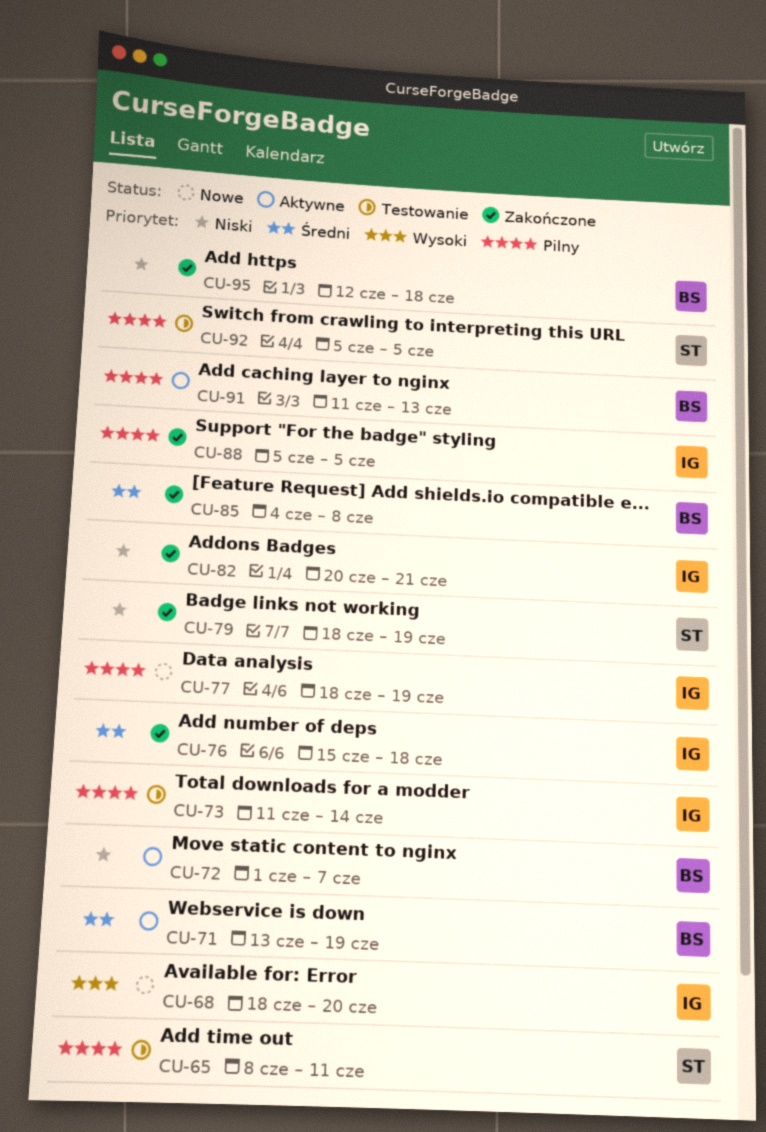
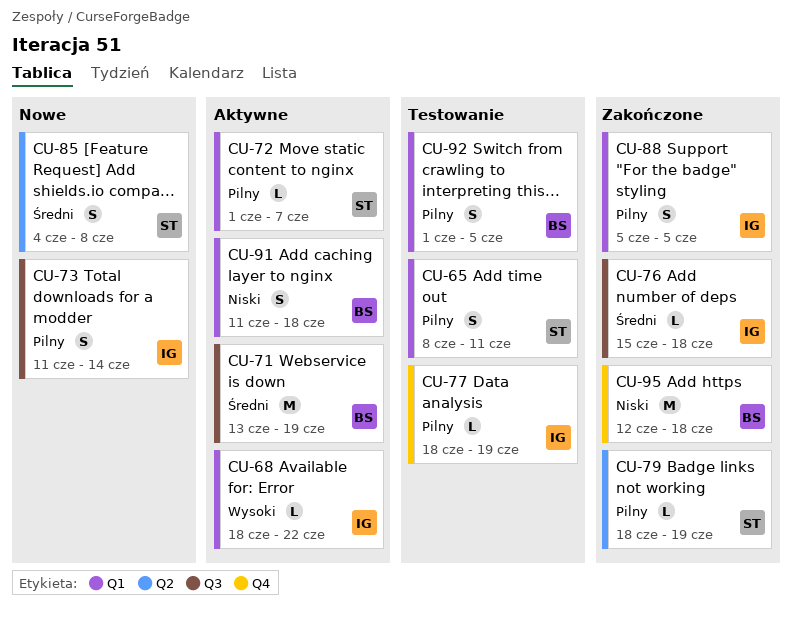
CU-68, status: Nowe -> Aktywne
CU-68, due: Jun 20 -> Jun 22
CU-72, owner: BS -> ST
CU-72, priority: Niski -> Pilny
CU-73, status: Testowanie -> Nowe
CU-77, status: Nowe -> Testowanie
CU-79, priority: Niski -> Pilny
CU-82: present -> none
CU-85, status: Zakończone -> Nowe
CU-85, owner: BS -> ST
CU-91, priority: Pilny -> Niski
CU-91, due: Jun 13 -> Jun 18
CU-92, owner: ST -> BS
CU-92, start: Jun 5 -> Jun 1

